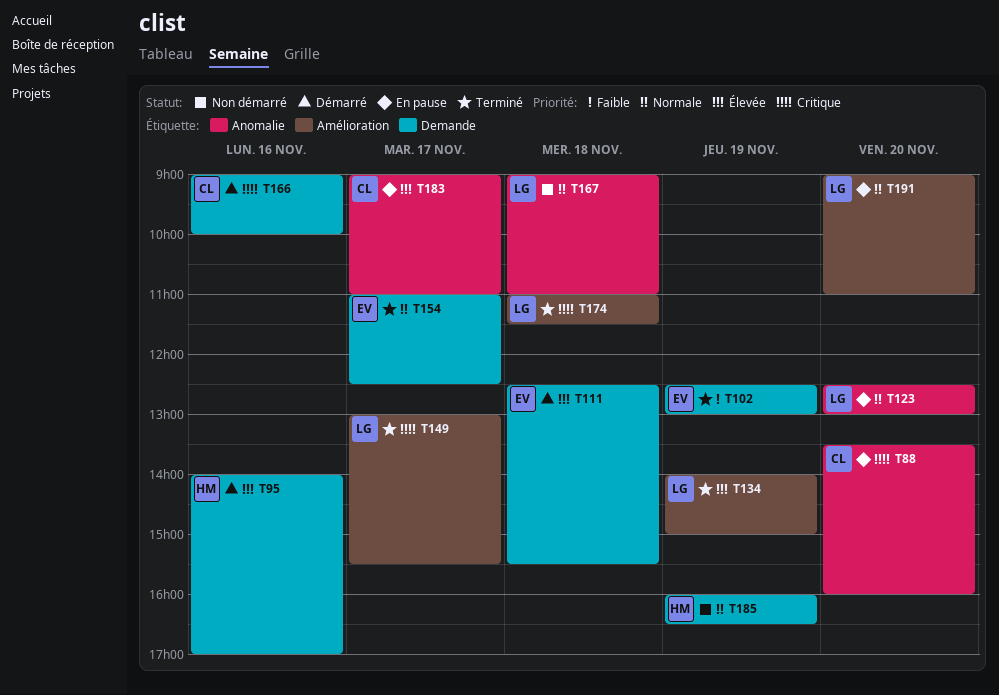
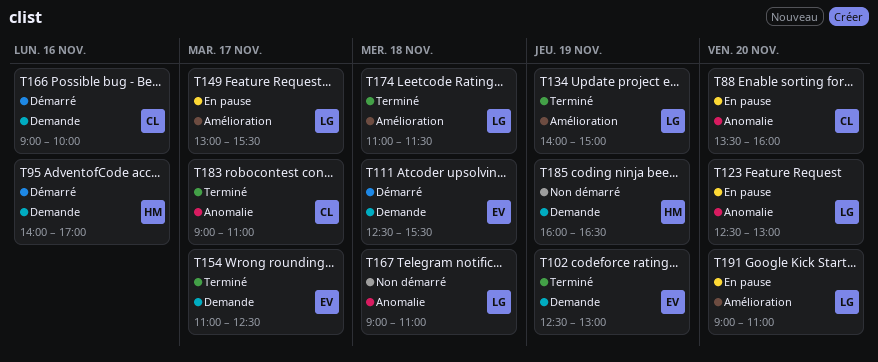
T149, status: Terminé -> En pause
T183, status: En pause -> Terminé

